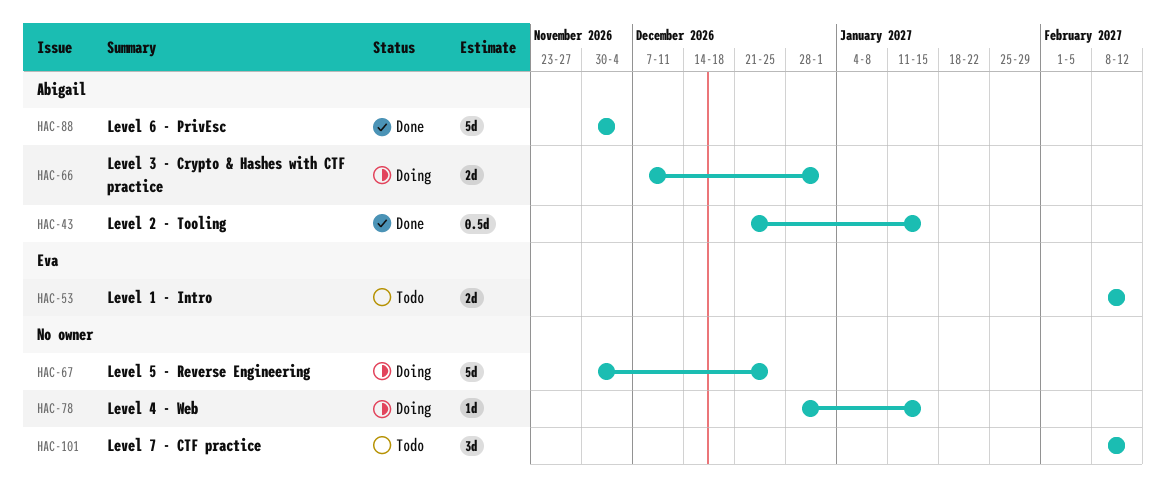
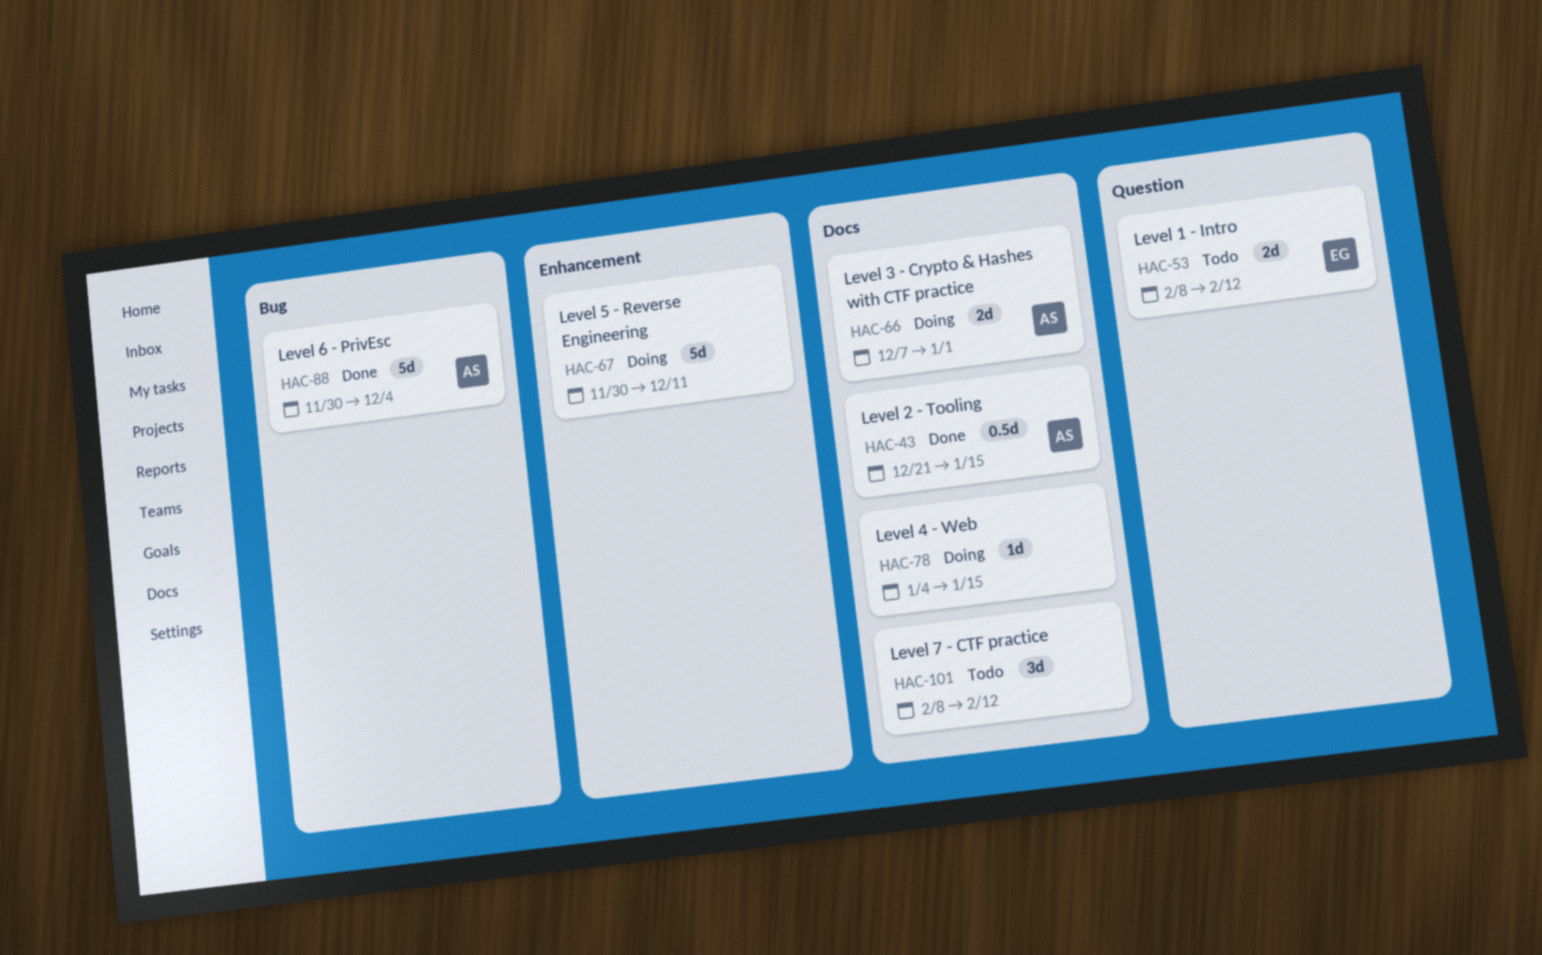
HAC-67, due: Dec 25 -> Dec 11
HAC-78, start: Dec 28 -> Jan 4

